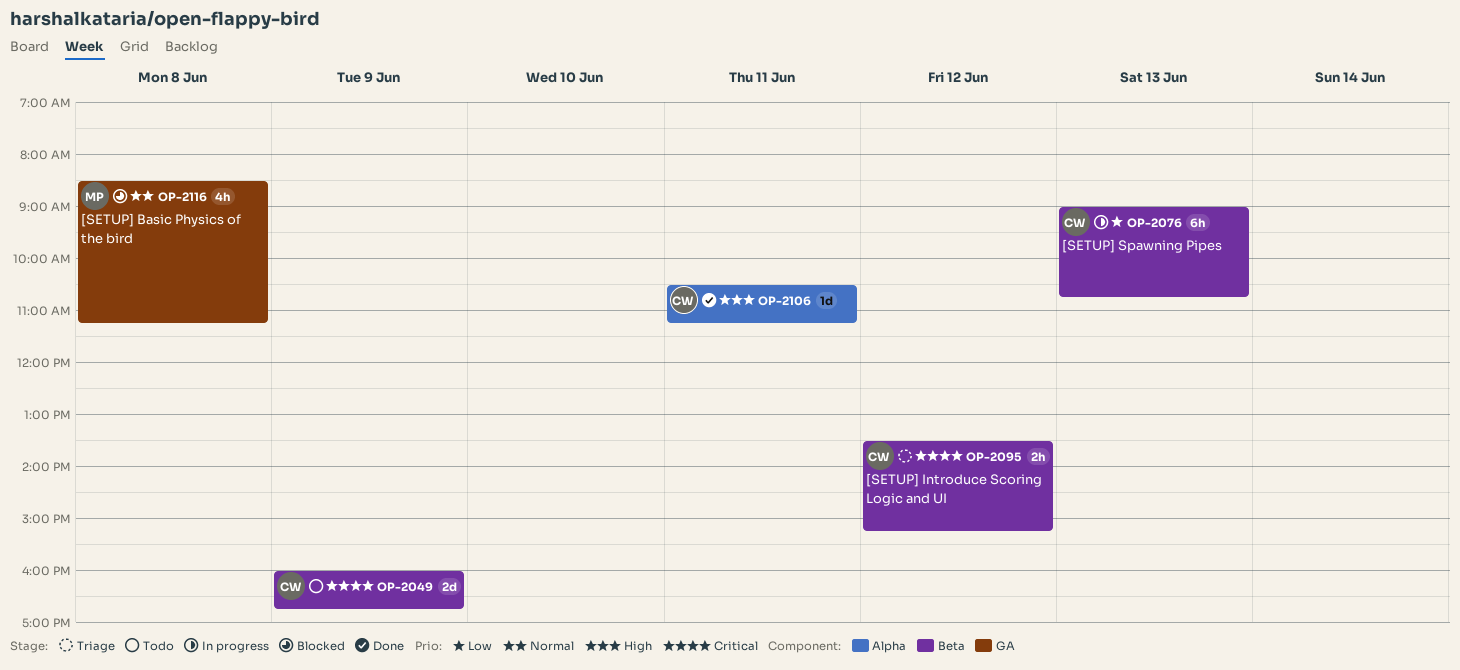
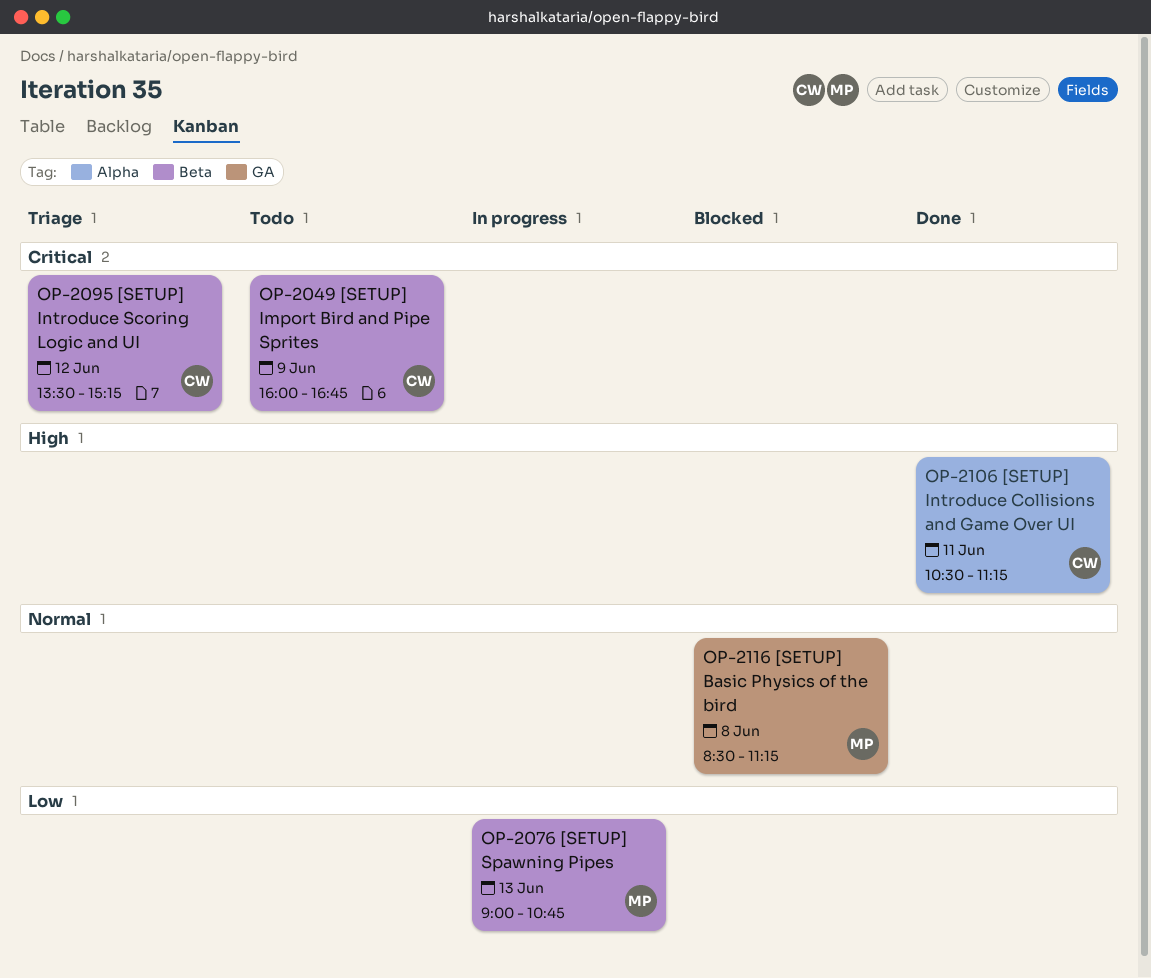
OP-2076, owner: CW -> MP

